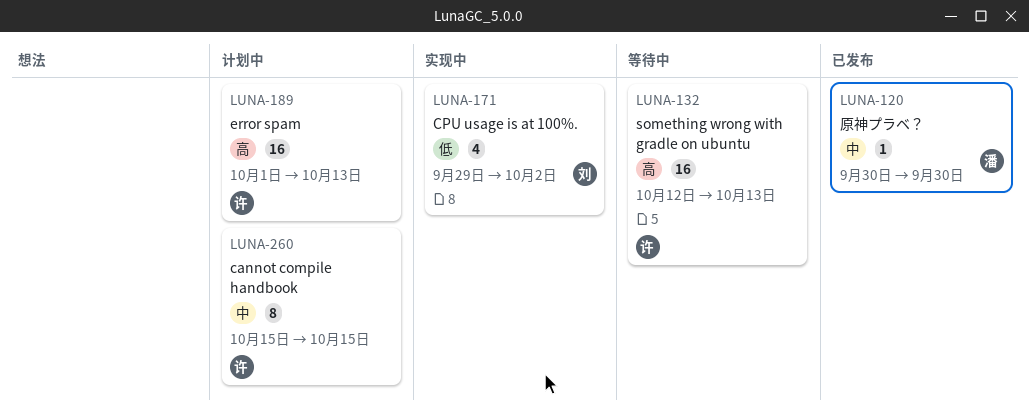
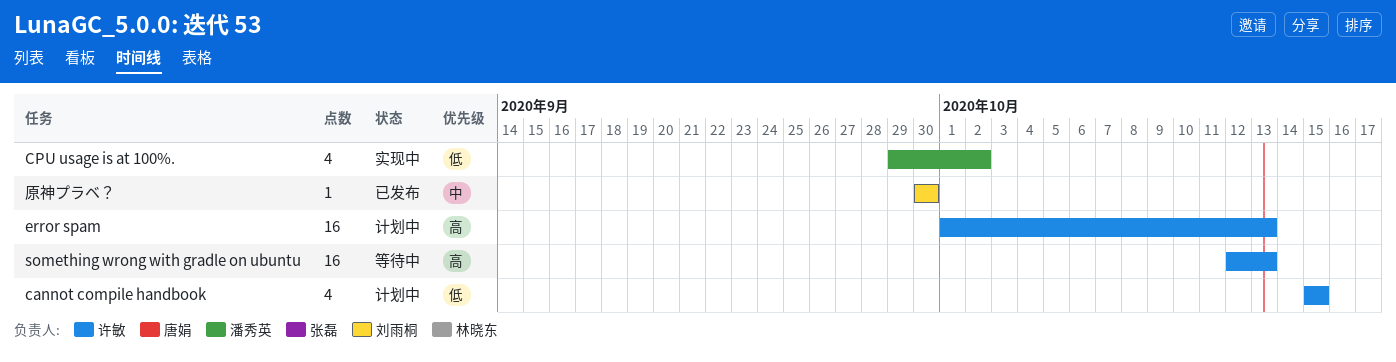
cannot compile handbook, priority: 中 -> 低
cannot compile handbook, estimate: 8 -> 4
CPU usage is at 100%., owner: 刘雨桐 -> 潘秀英
原神プラベ？, owner: 潘秀英 -> 刘雨桐

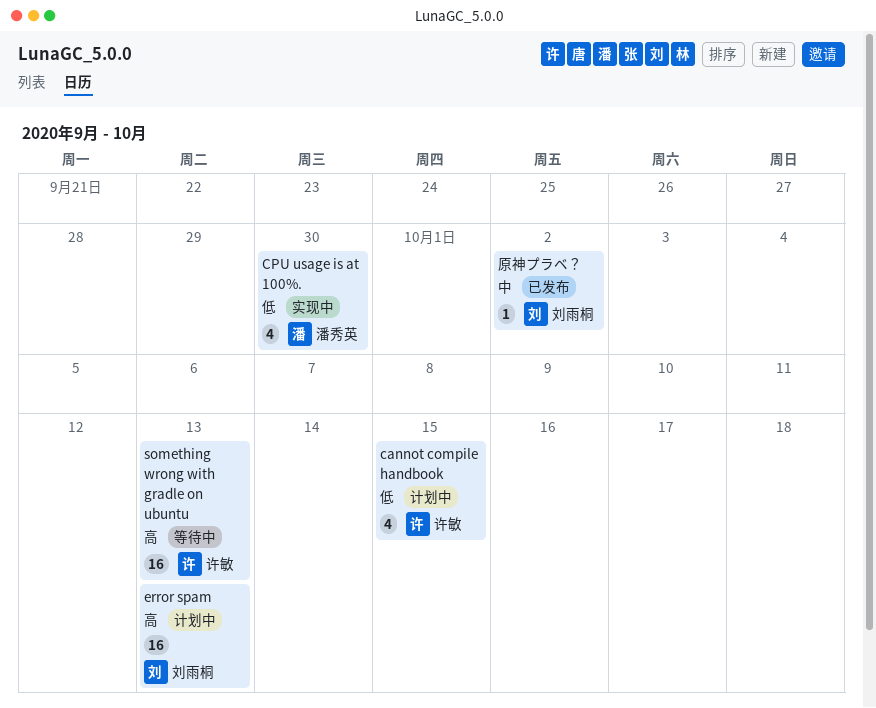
CPU usage is at 100%., due: Oct 2 -> Sep 30
error spam, owner: 许敏 -> 刘雨桐
原神プラベ？, due: Sep 30 -> Oct 2

